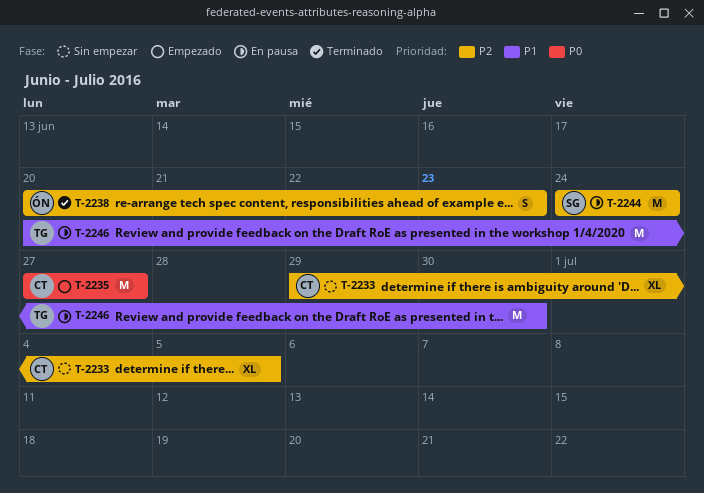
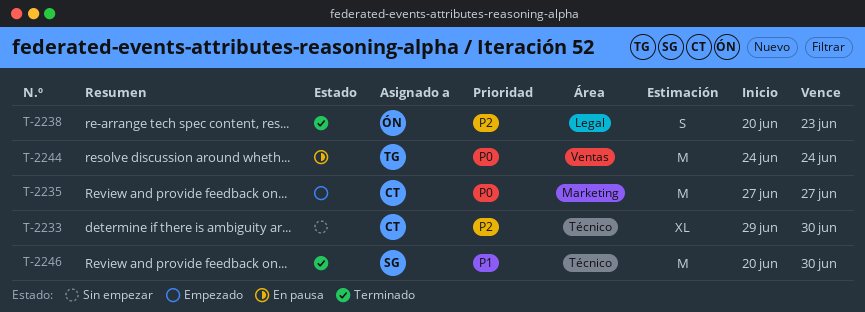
T-2233, due: Jul 5 -> Jun 30
T-2244, owner: SG -> TG
T-2244, priority: P2 -> P0
T-2246, status: En pausa -> Terminado
T-2246, owner: TG -> SG

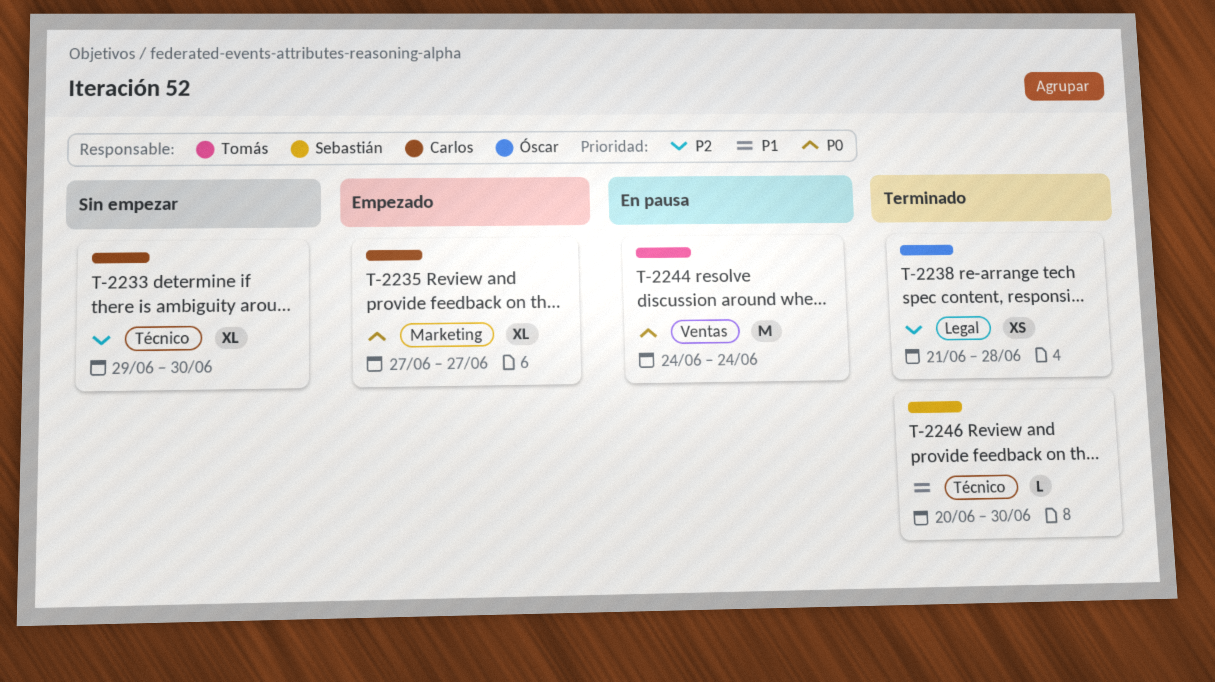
T-2235, estimate: M -> XL
T-2238, estimate: S -> XS
T-2238, start: Jun 20 -> Jun 21
T-2238, due: Jun 23 -> Jun 28
T-2246, estimate: M -> L

